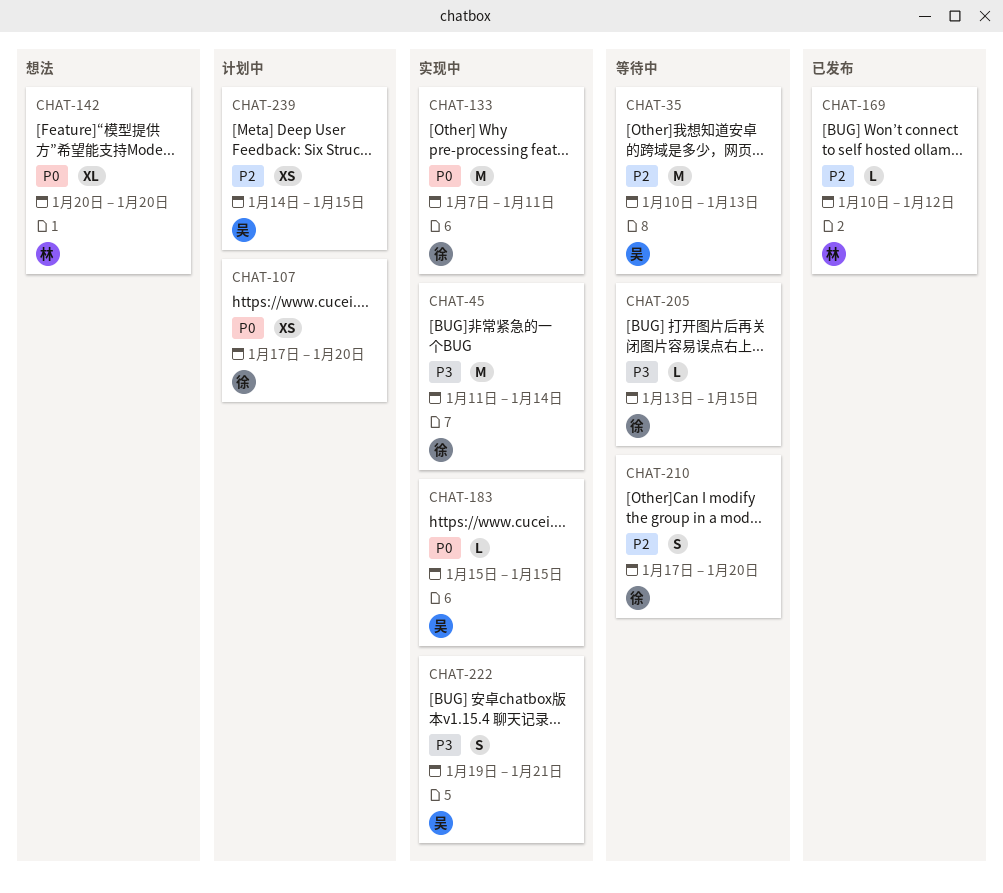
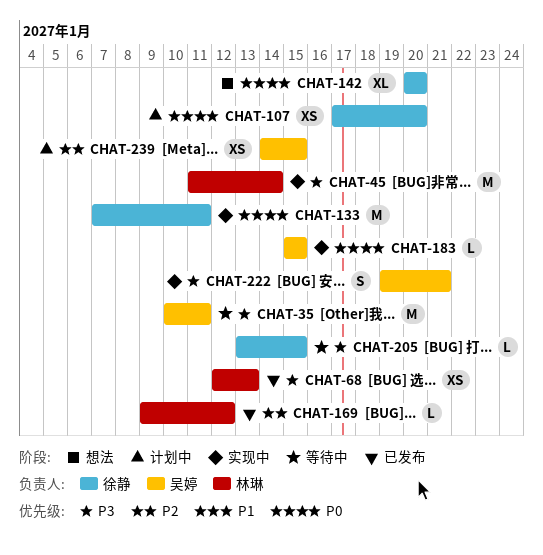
CHAT-35, priority: P2 -> P3
CHAT-35, due: Jan 13 -> Jan 11
CHAT-45, owner: 徐静 -> 林琳
CHAT-68: none -> present
CHAT-142, owner: 林琳 -> 徐静
CHAT-169, start: Jan 10 -> Jan 9
CHAT-210: present -> none

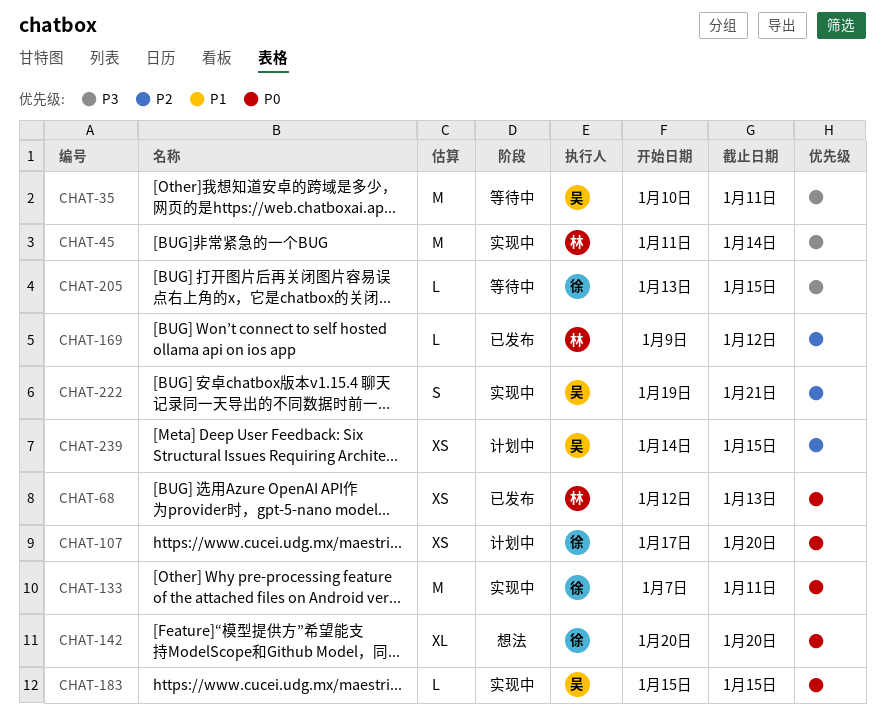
CHAT-68, priority: P3 -> P0
CHAT-222, priority: P3 -> P2

